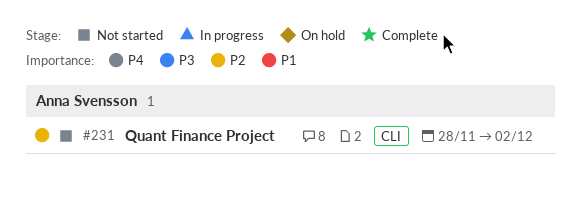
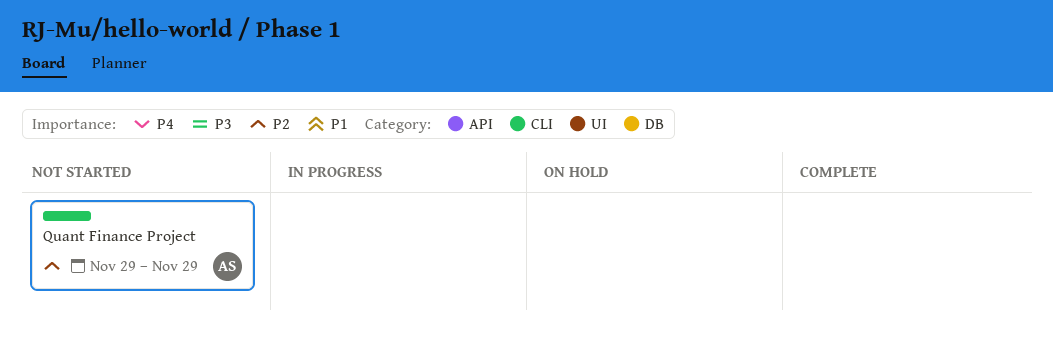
Quant Finance Project, start: Nov 28 -> Nov 29
Quant Finance Project, due: Dec 2 -> Nov 29

